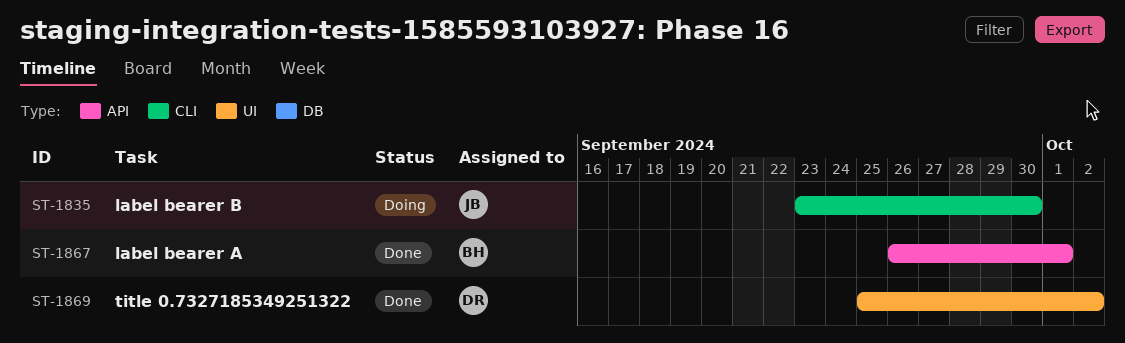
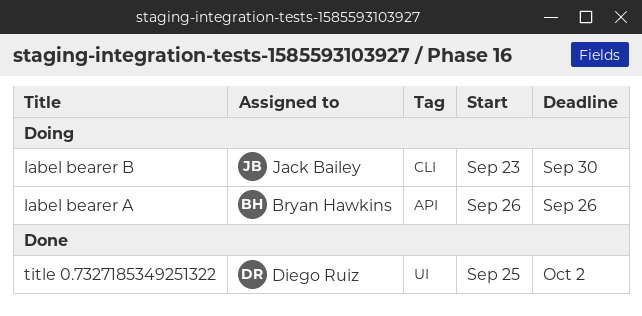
label bearer A, status: Done -> Doing
label bearer A, due: Oct 1 -> Sep 26

